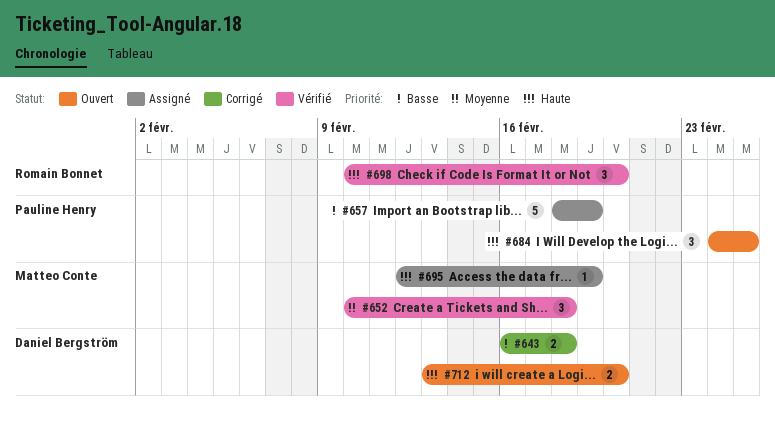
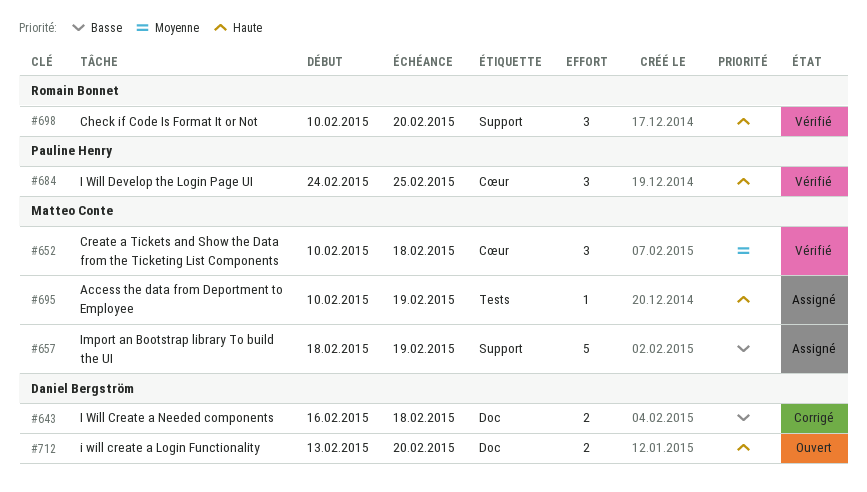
#657, owner: Pauline Henry -> Matteo Conte
#684, status: Ouvert -> Vérifié
#695, start: Feb 12 -> Feb 10

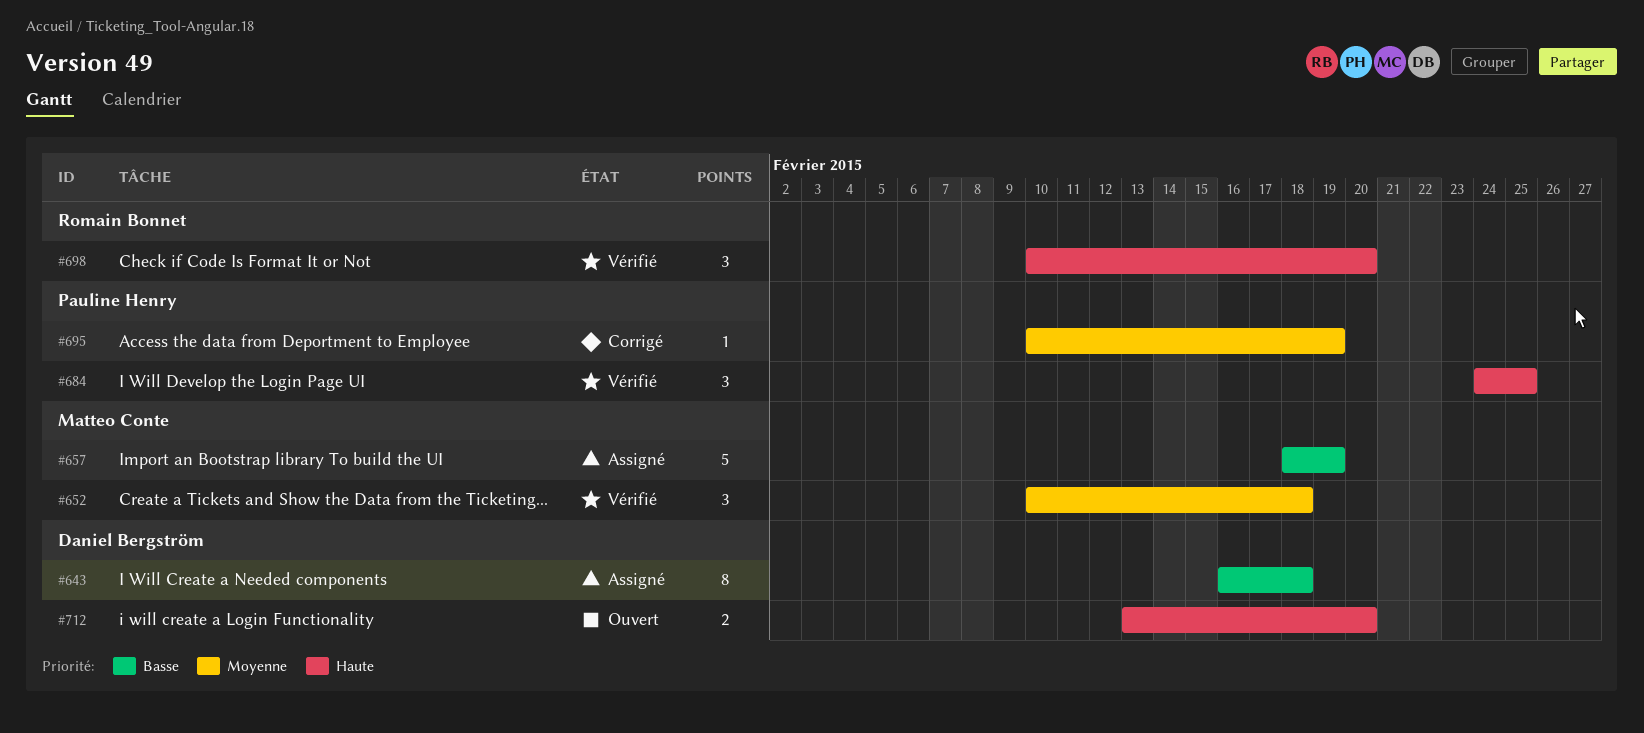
#643, status: Corrigé -> Assigné
#643, estimate: 2 -> 8
#695, status: Assigné -> Corrigé
#695, owner: Matteo Conte -> Pauline Henry
#695, priority: Haute -> Moyenne

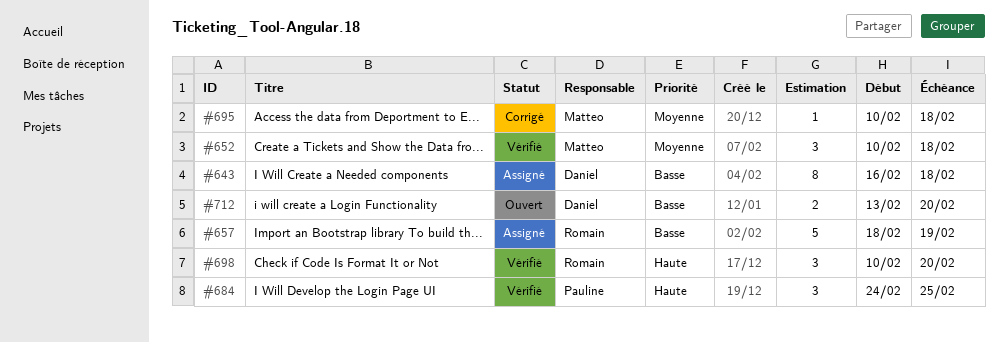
#657, owner: Matteo Conte -> Romain Bonnet
#695, owner: Pauline Henry -> Matteo Conte
#695, due: Feb 19 -> Feb 18
#712, priority: Haute -> Basse

